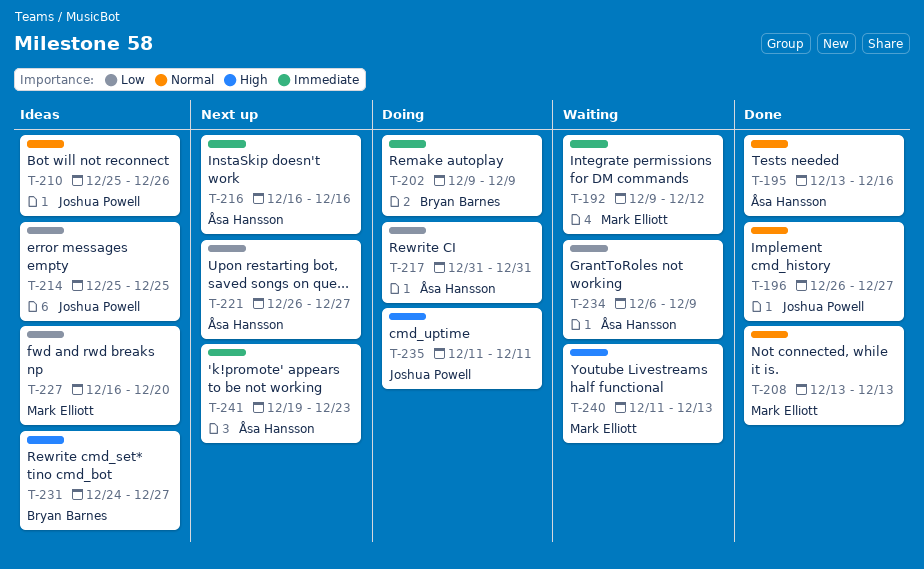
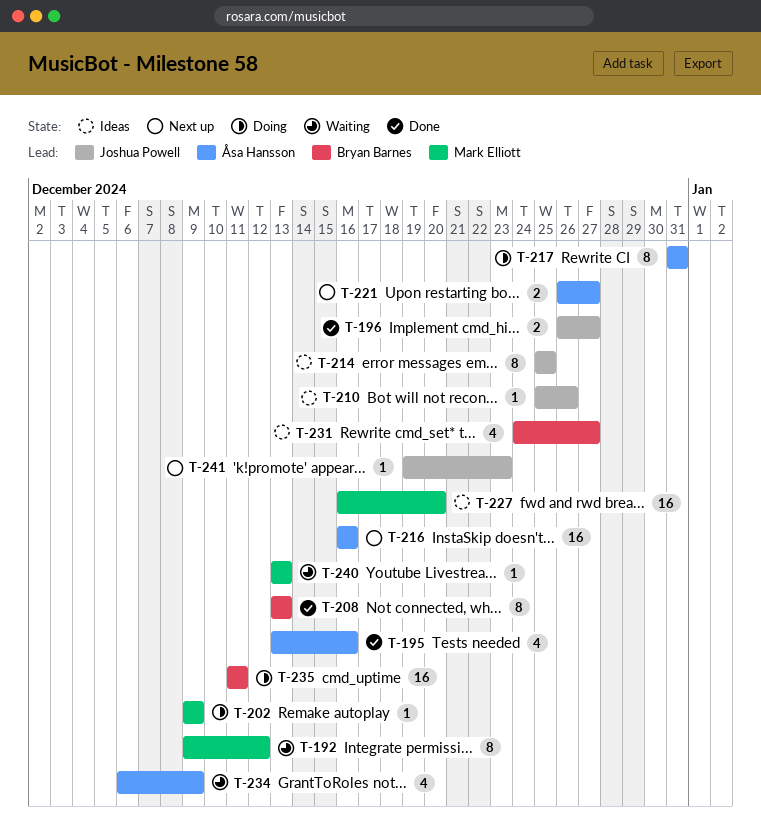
T-202, owner: Bryan Barnes -> Mark Elliott
T-208, owner: Mark Elliott -> Bryan Barnes
T-235, owner: Joshua Powell -> Bryan Barnes
T-240, start: Dec 11 -> Dec 13
T-241, owner: Åsa Hansson -> Joshua Powell

